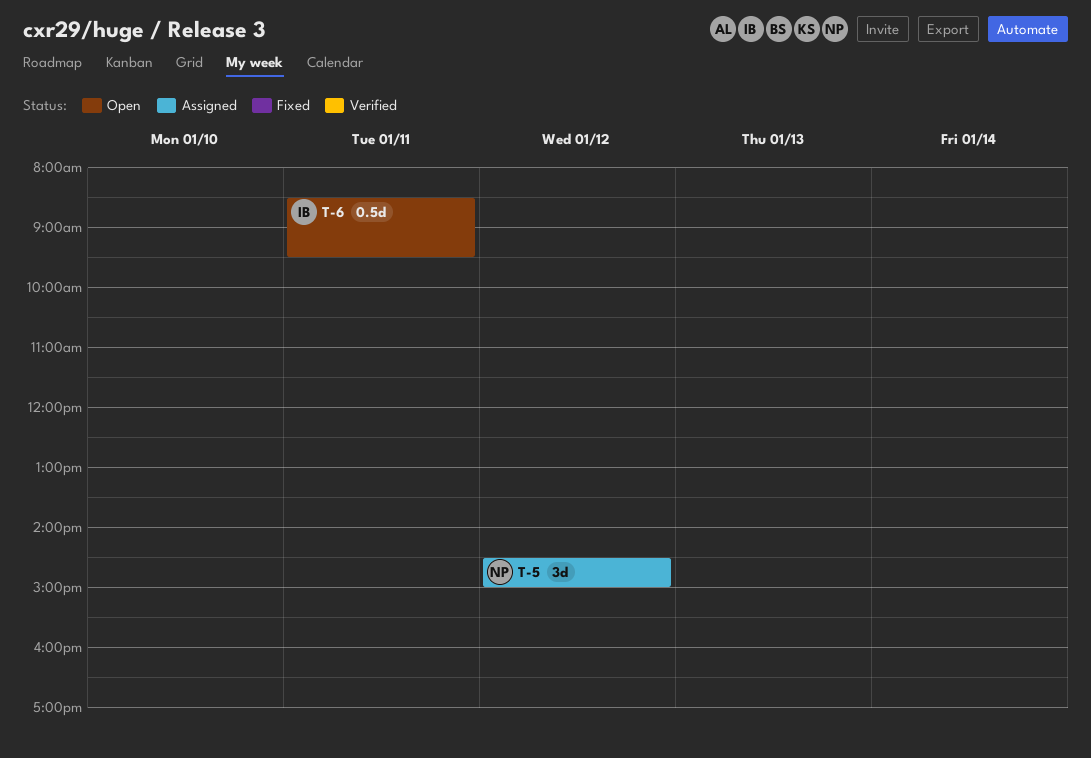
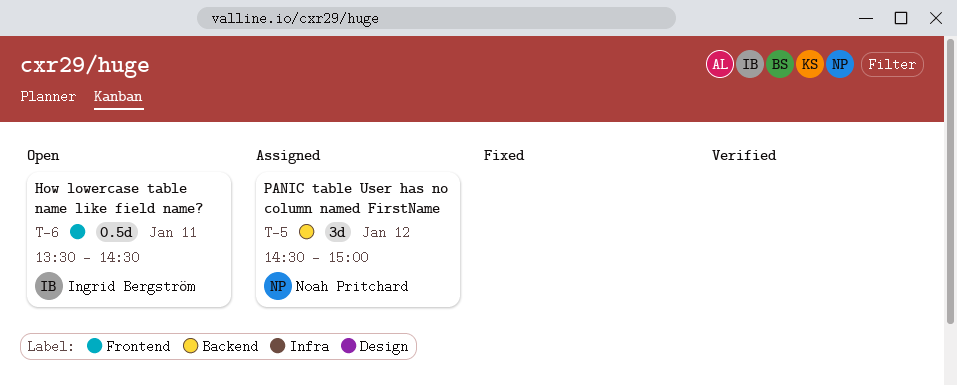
T-6, begins: 08:30 -> 13:30
T-6, ends: 09:30 -> 14:30

